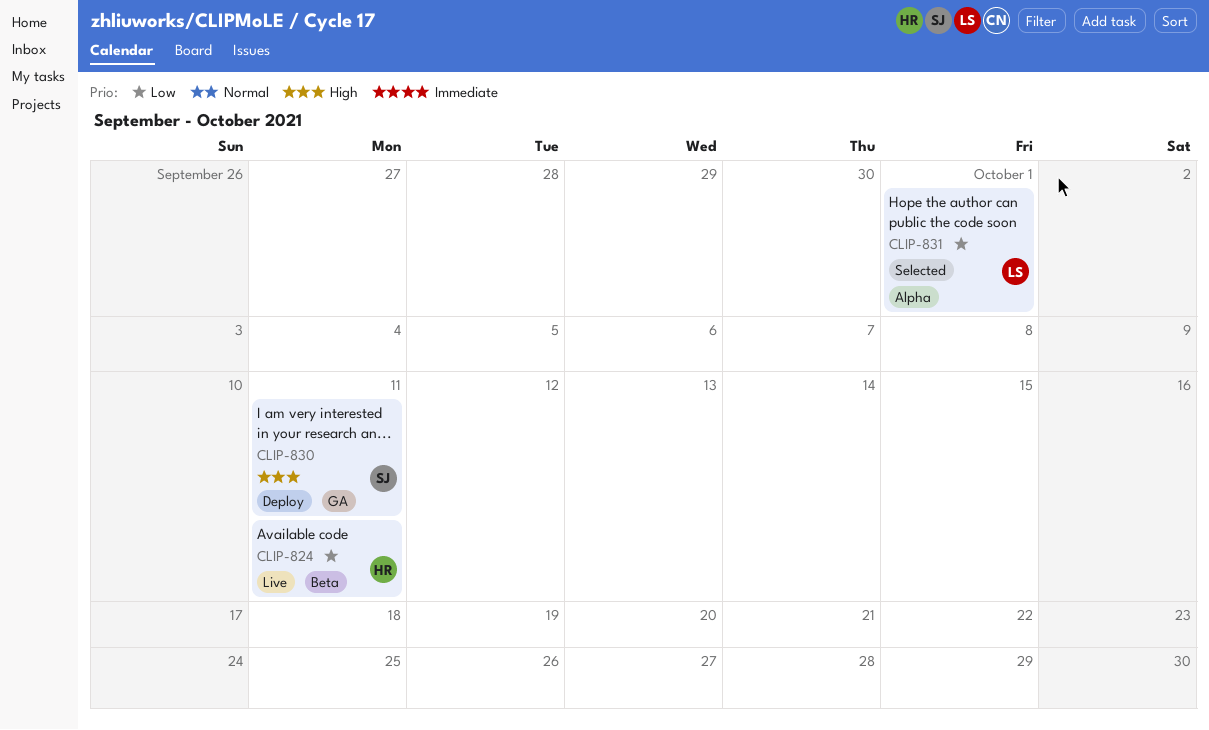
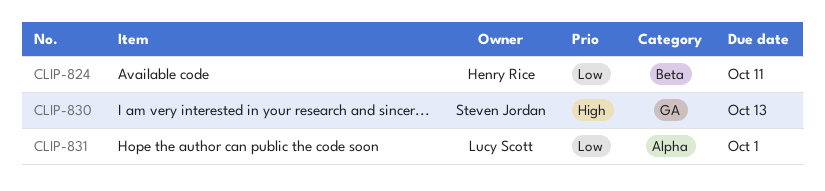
CLIP-830, due: Oct 11 -> Oct 13

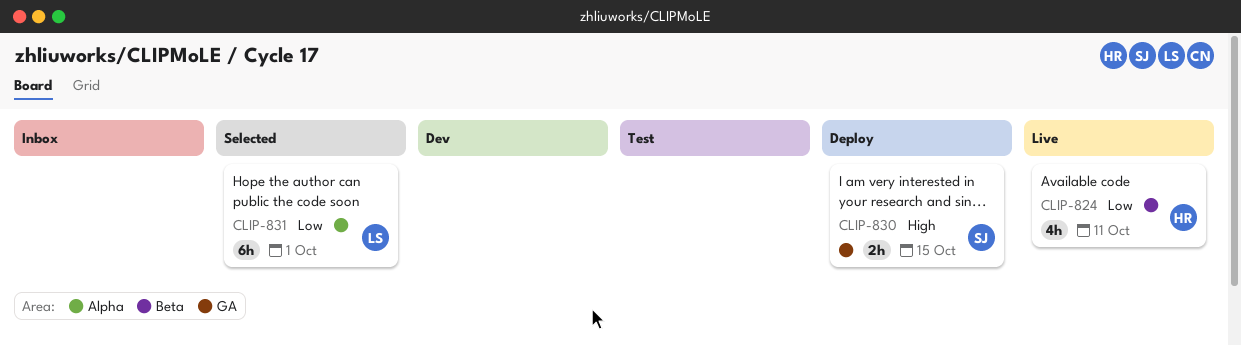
CLIP-830, due: Oct 13 -> Oct 15

